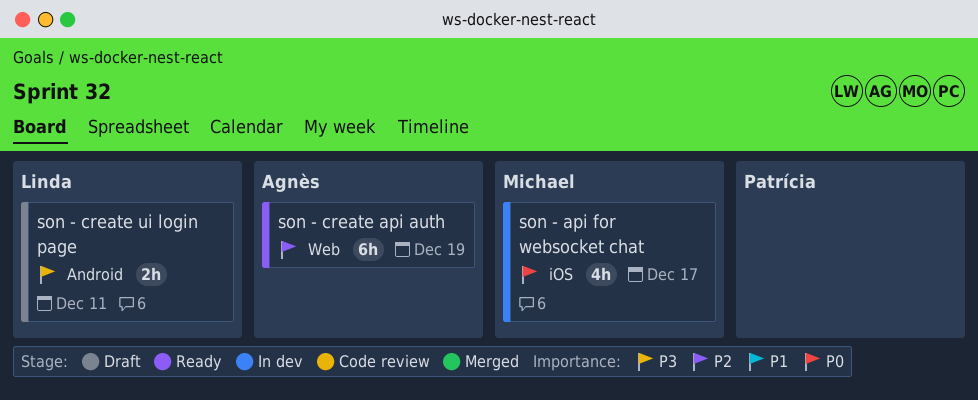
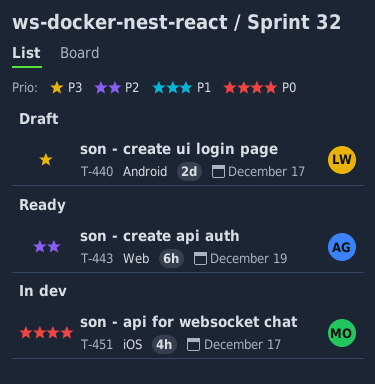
son - create ui login page, estimate: 2h -> 2d
son - create ui login page, due: Dec 11 -> Dec 17

